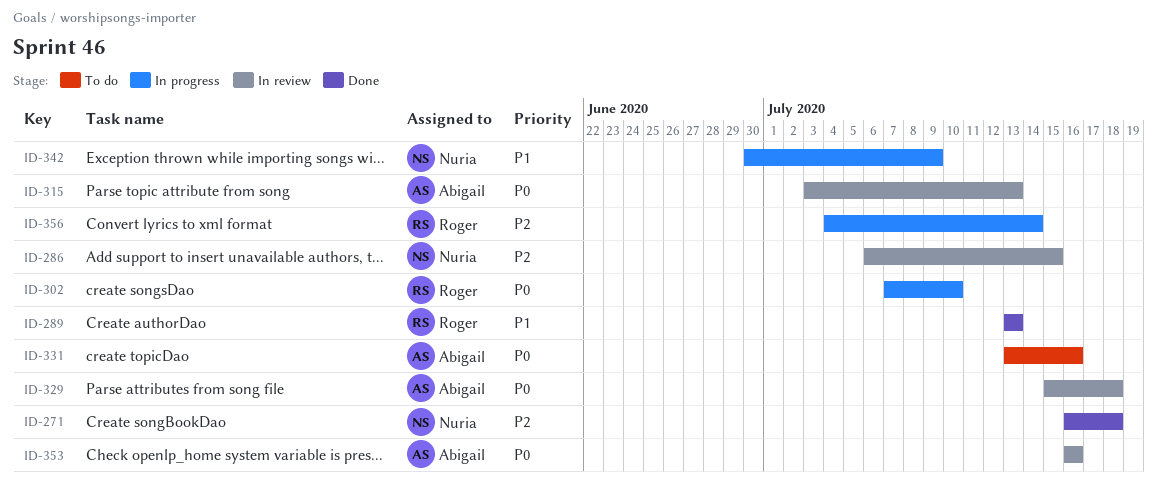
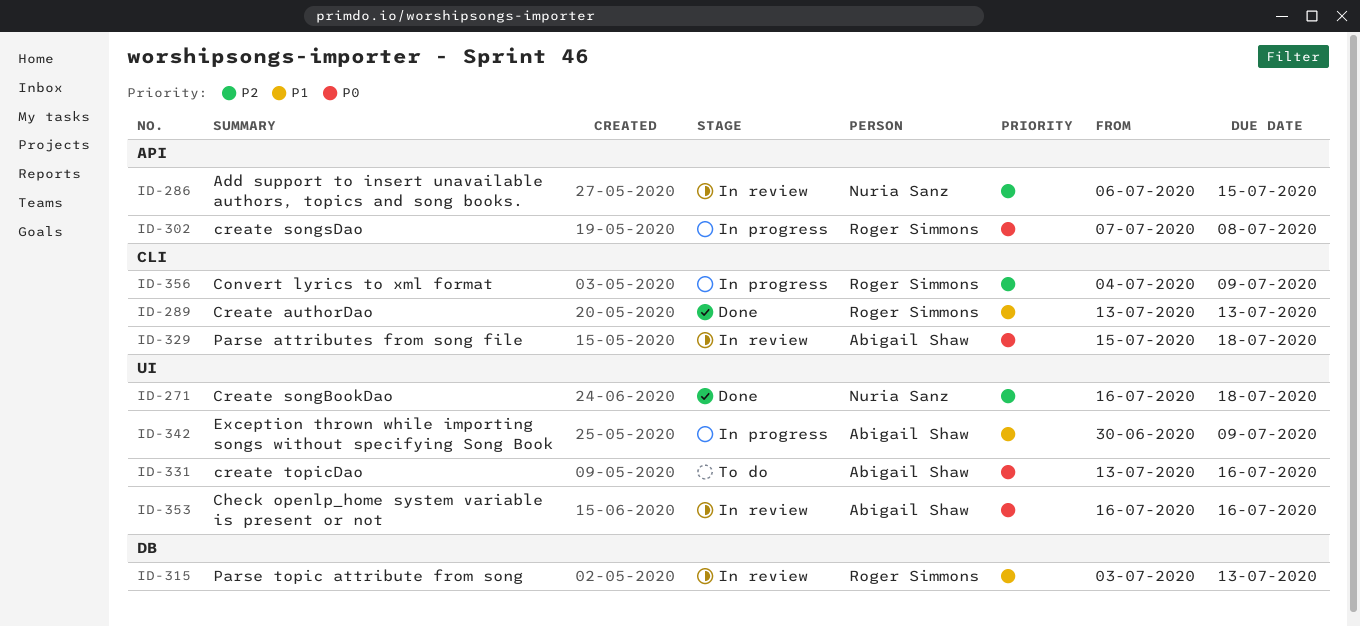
ID-302, due: Jul 10 -> Jul 8
ID-315, owner: Abigail Shaw -> Roger Simmons
ID-315, priority: P0 -> P1
ID-342, owner: Nuria Sanz -> Abigail Shaw
ID-356, due: Jul 14 -> Jul 9

